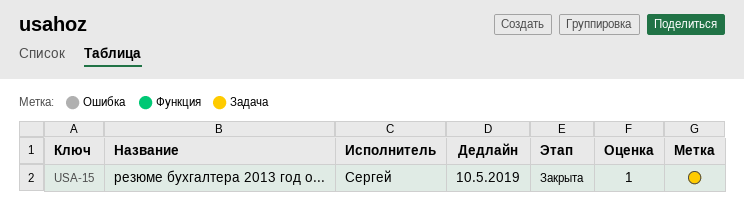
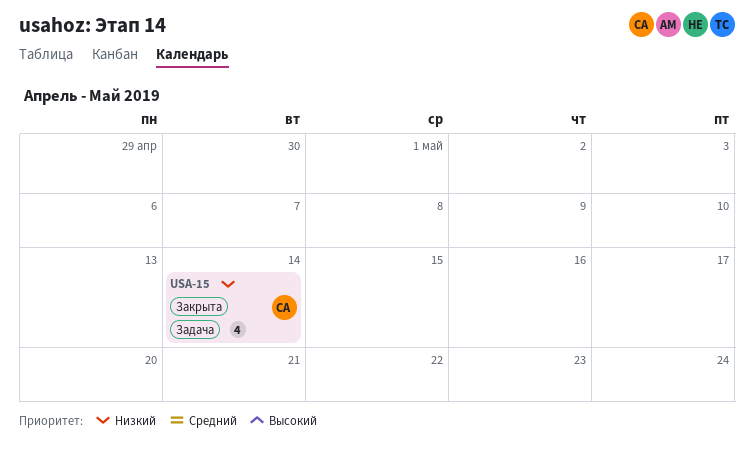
USA-15, estimate: 1 -> 4
USA-15, due: May 10 -> May 14

